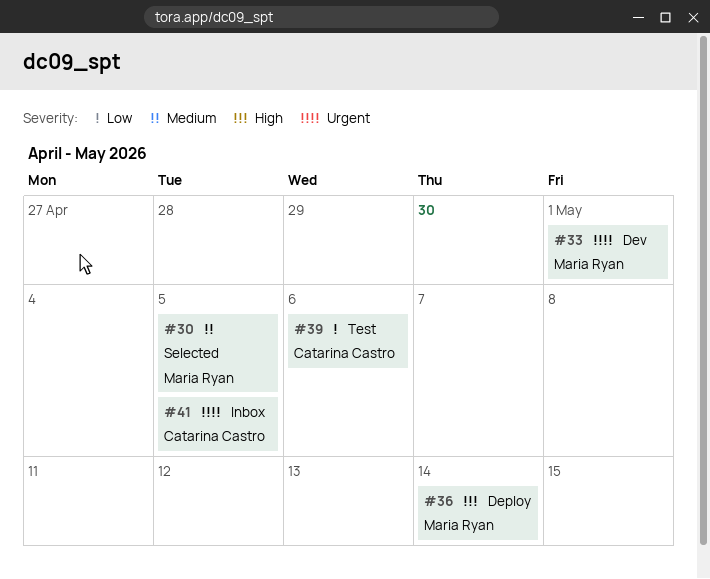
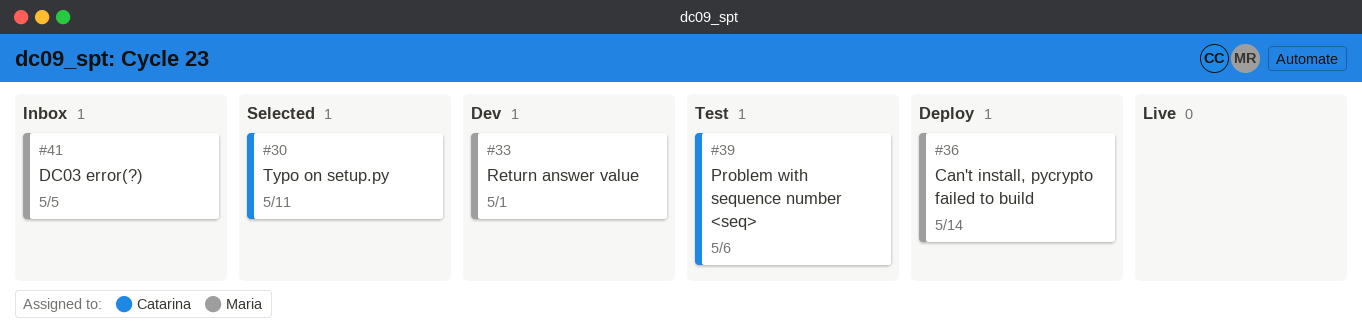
#30, owner: Maria Ryan -> Catarina Castro
#30, due: May 5 -> May 11
#41, owner: Catarina Castro -> Maria Ryan

